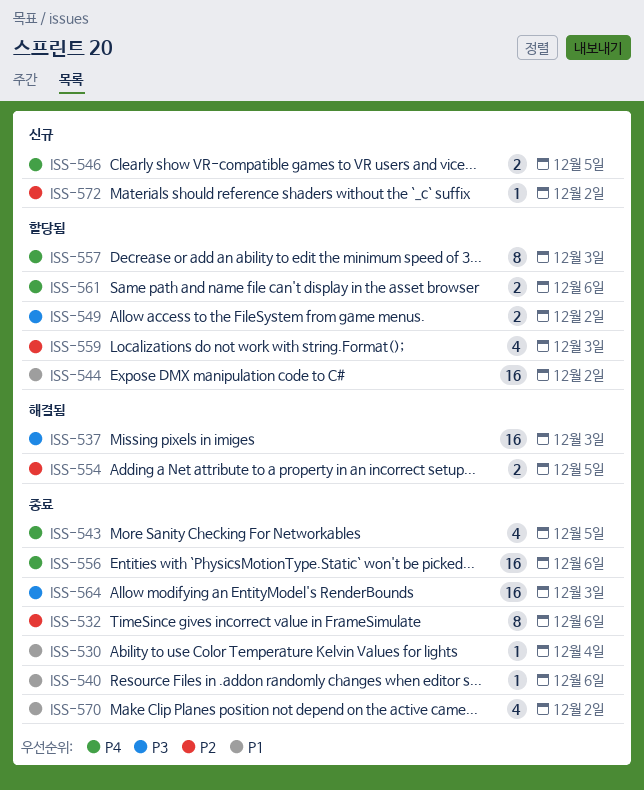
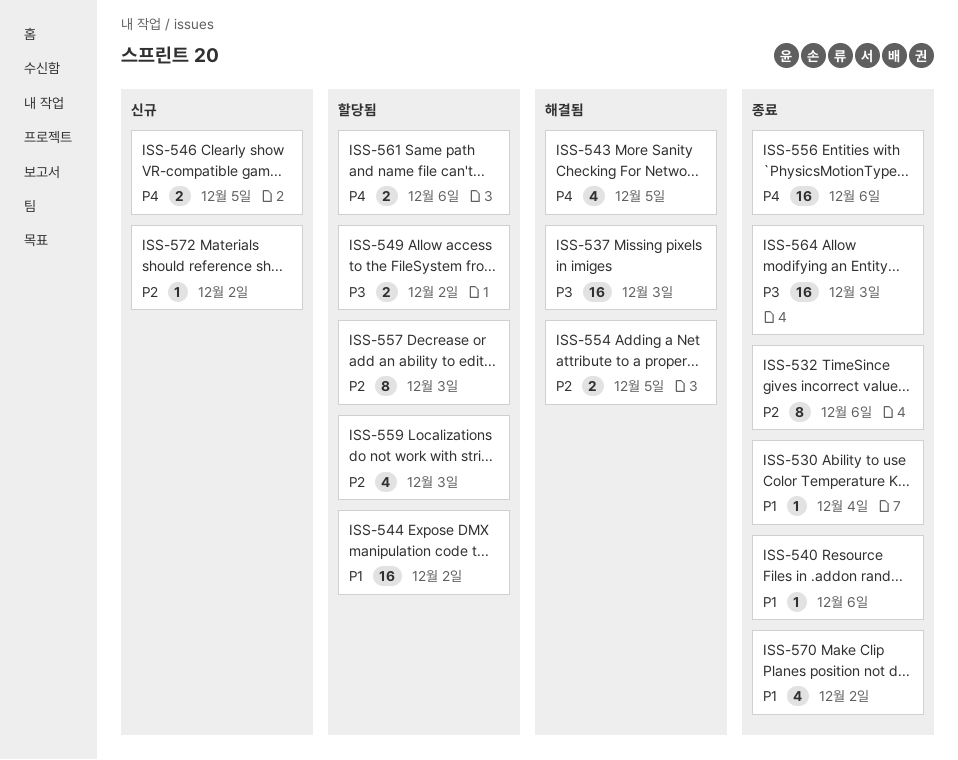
ISS-543, status: 종료 -> 해결됨
ISS-557, priority: P4 -> P2

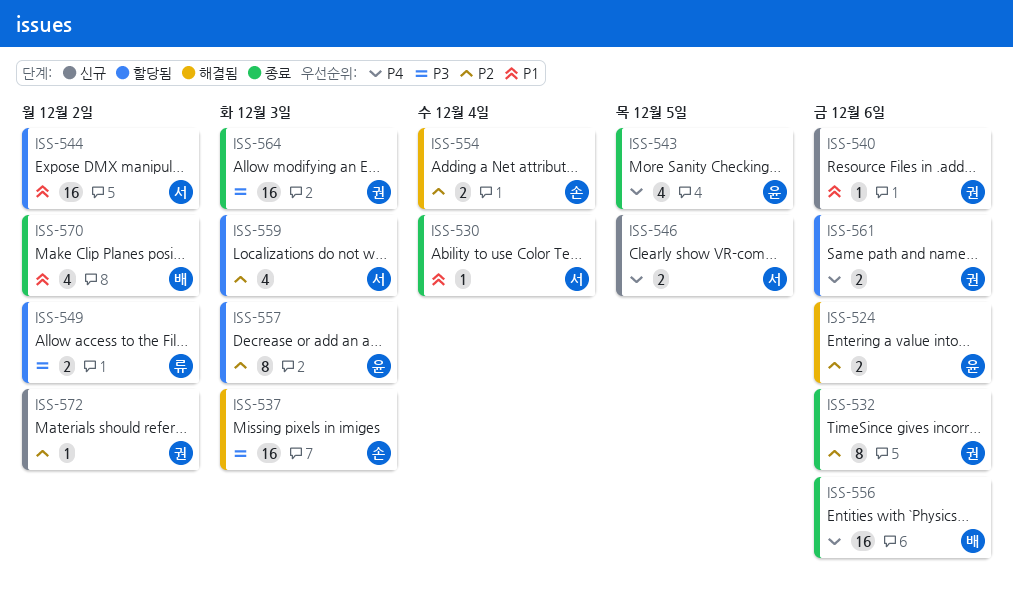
ISS-524: none -> present
ISS-540, status: 종료 -> 신규
ISS-543, status: 해결됨 -> 종료
ISS-554, due: Dec 5 -> Dec 4

